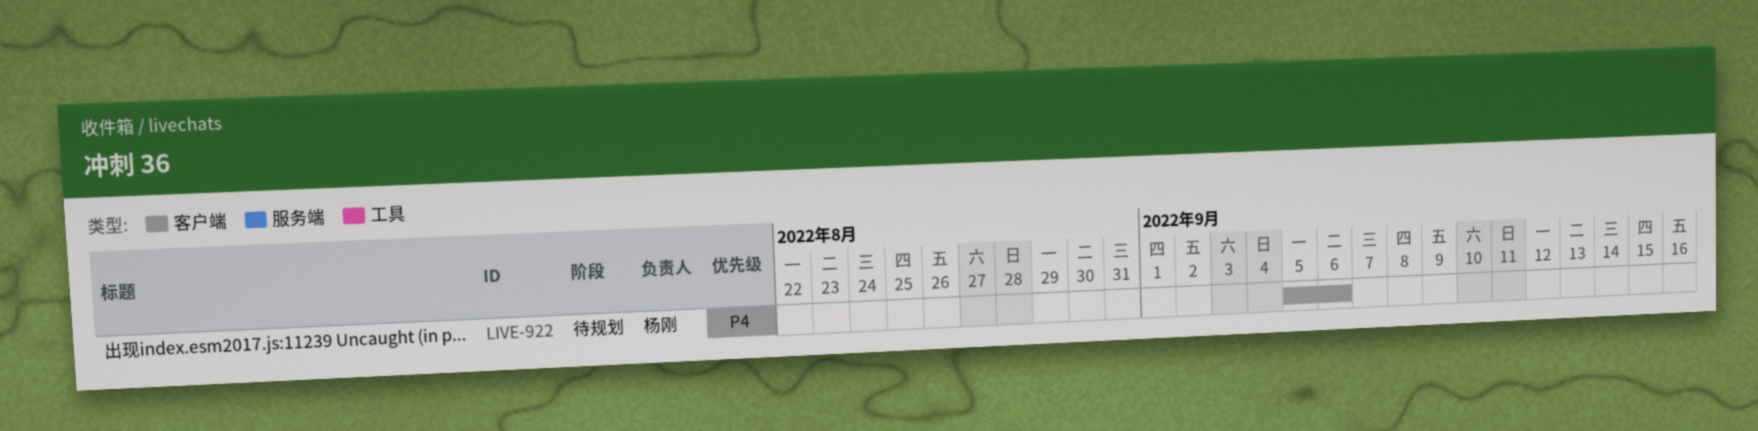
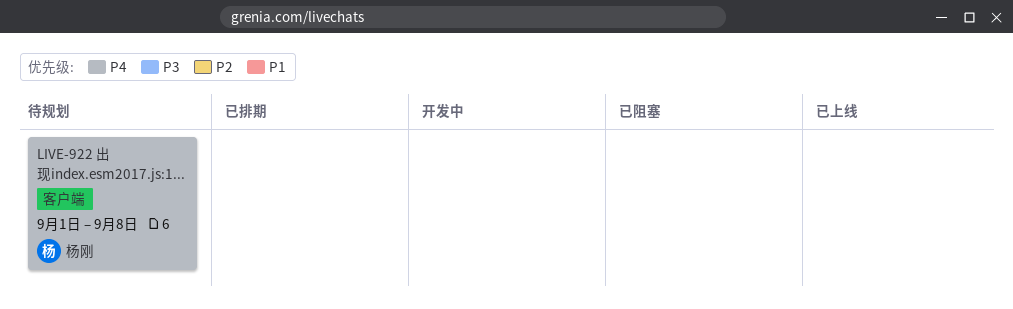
LIVE-922, start: Sep 5 -> Sep 1
LIVE-922, due: Sep 6 -> Sep 8

